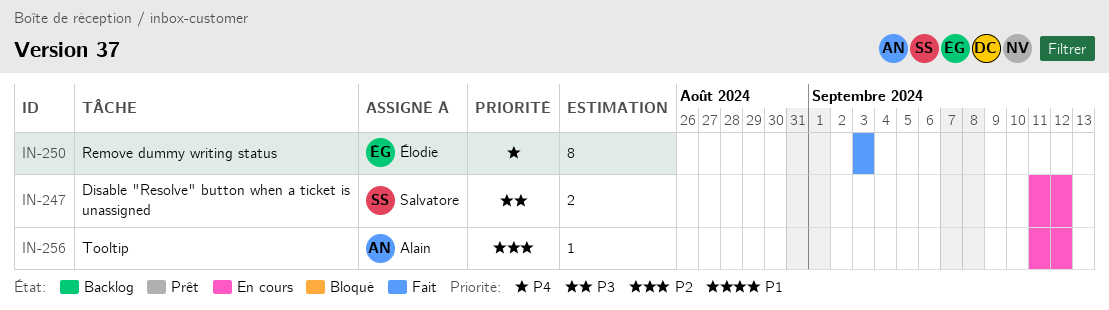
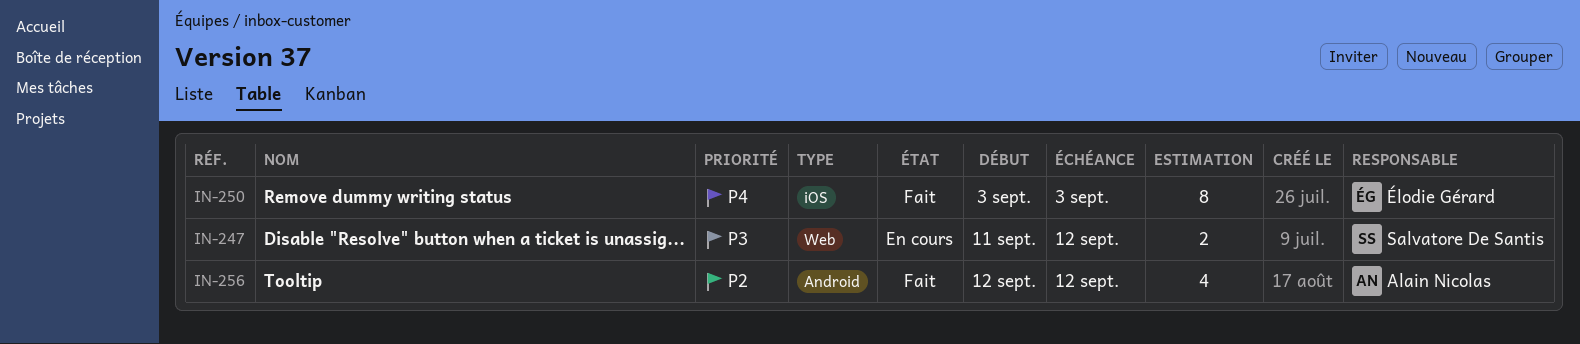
IN-256, status: En cours -> Fait
IN-256, estimate: 1 -> 4
IN-256, start: Sep 11 -> Sep 12

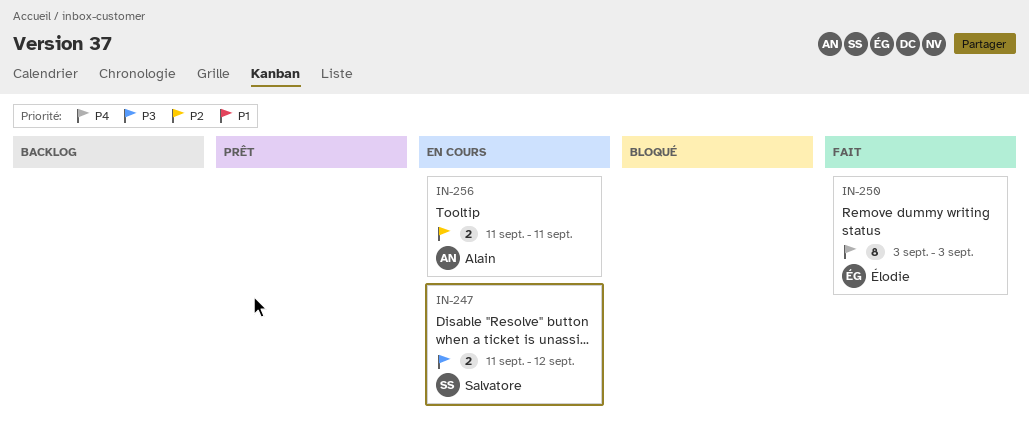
IN-256, status: Fait -> En cours
IN-256, estimate: 4 -> 2
IN-256, start: Sep 12 -> Sep 11
IN-256, due: Sep 12 -> Sep 11

